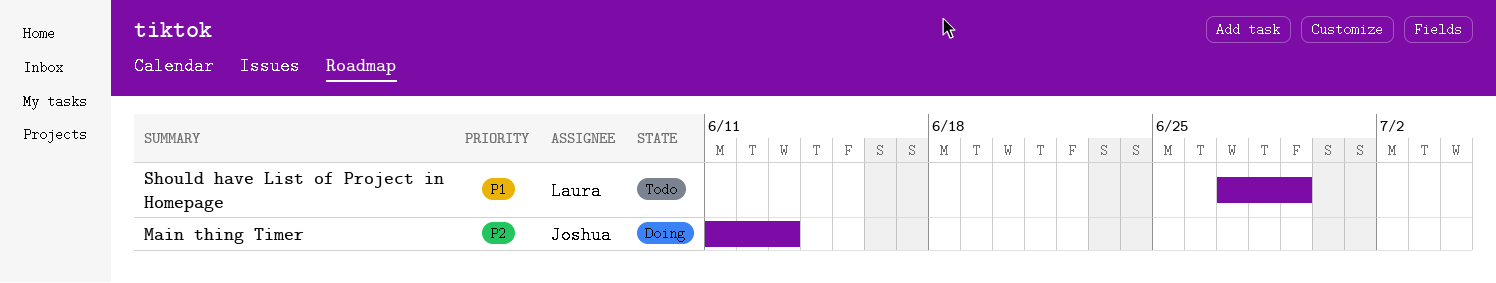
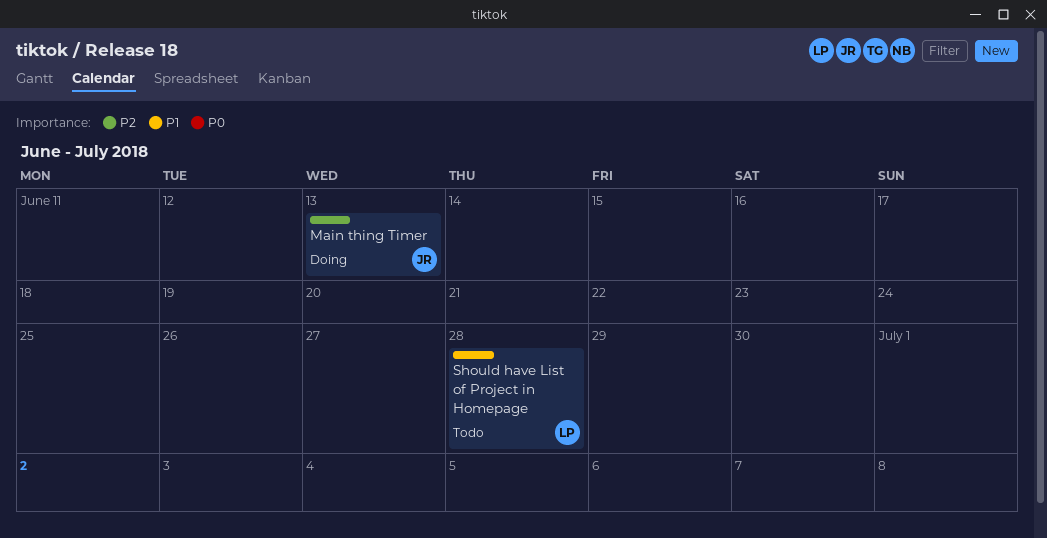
Should have List of Project in Homepage, due: Jun 29 -> Jun 28

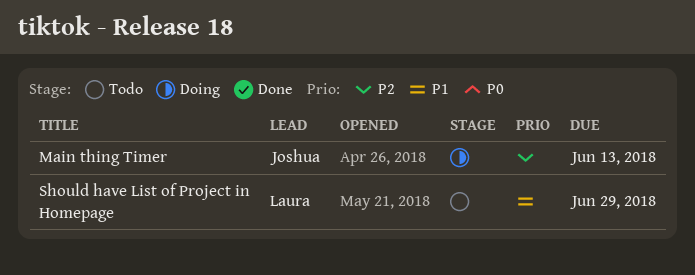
Should have List of Project in Homepage, due: Jun 28 -> Jun 29

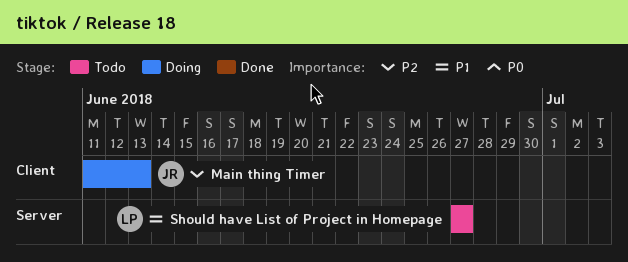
Should have List of Project in Homepage, due: Jun 29 -> Jun 27

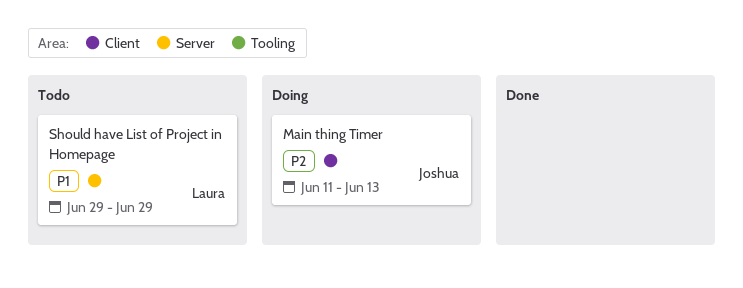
Should have List of Project in Homepage, start: Jun 27 -> Jun 29
Should have List of Project in Homepage, due: Jun 27 -> Jun 29

